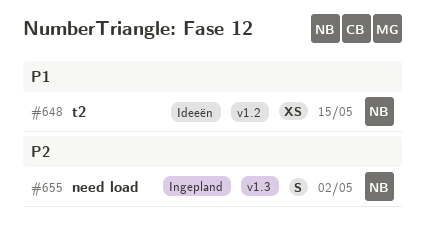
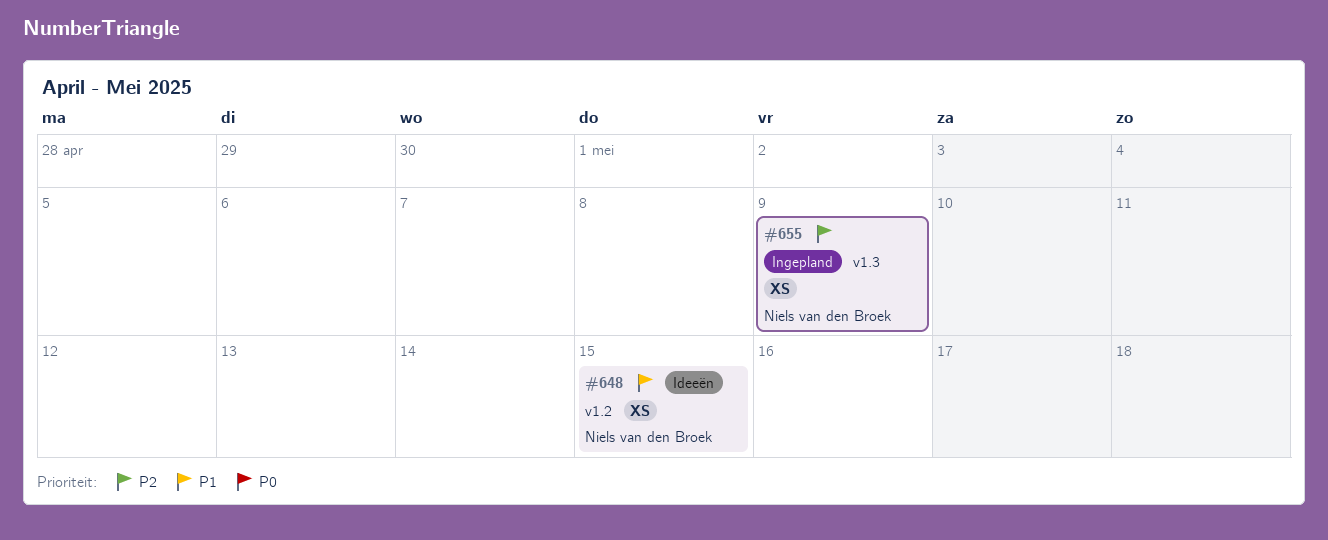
#655, estimate: S -> XS
#655, due: May 2 -> May 9

